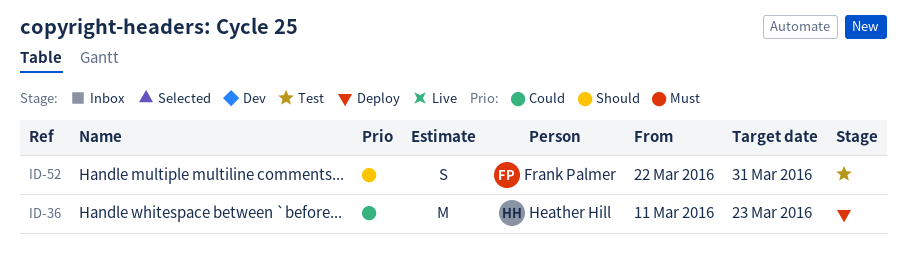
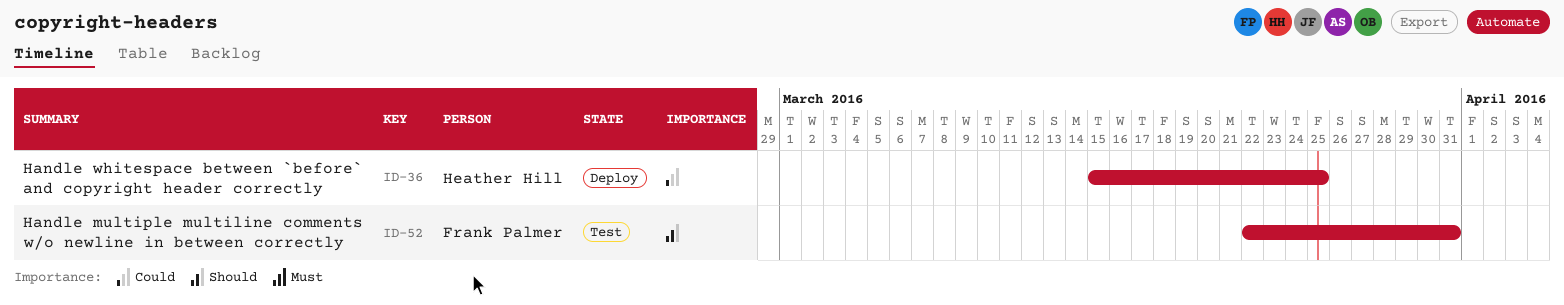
ID-36, start: Mar 11 -> Mar 15
ID-36, due: Mar 23 -> Mar 25

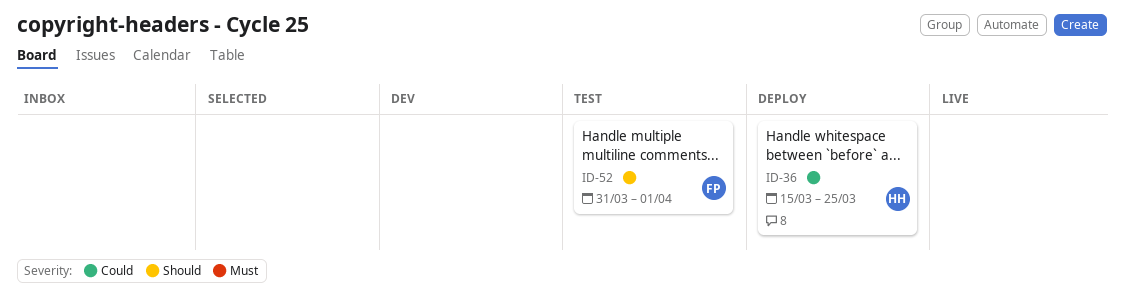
ID-52, start: Mar 22 -> Mar 31
ID-52, due: Mar 31 -> Apr 1

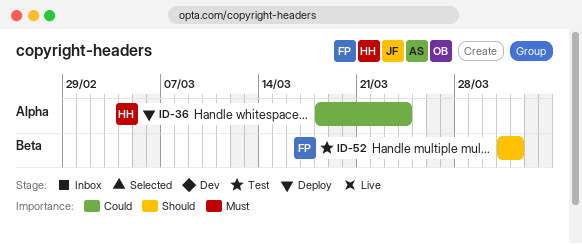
ID-36, start: Mar 15 -> Mar 18
ID-36, due: Mar 25 -> Mar 24

